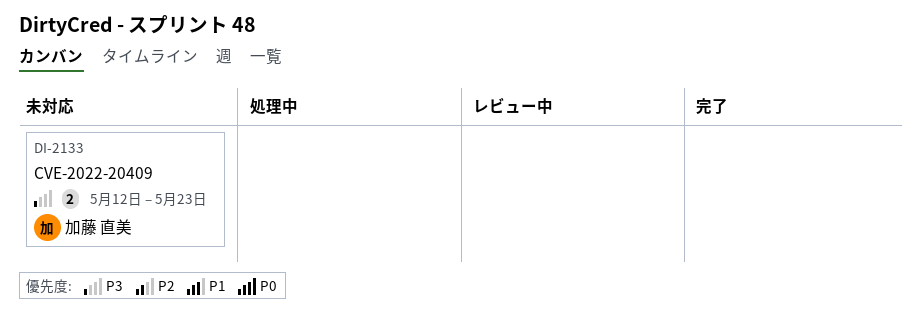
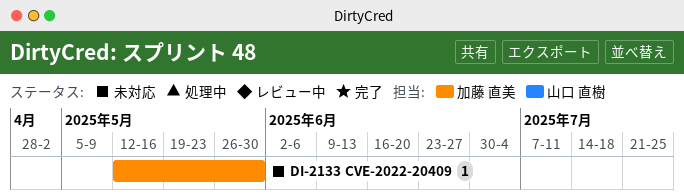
DI-2133, estimate: 2 -> 1
DI-2133, due: May 23 -> May 30

